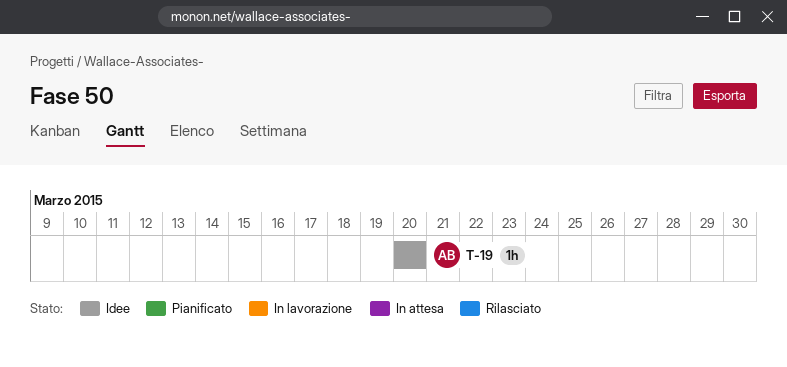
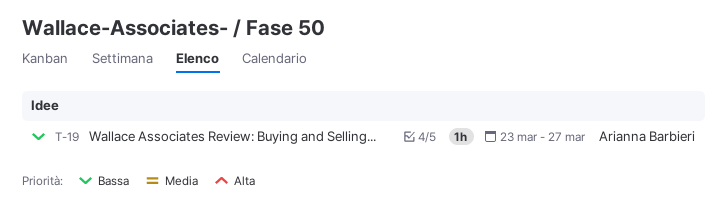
T-19, start: Mar 20 -> Mar 23
T-19, due: Mar 20 -> Mar 27

